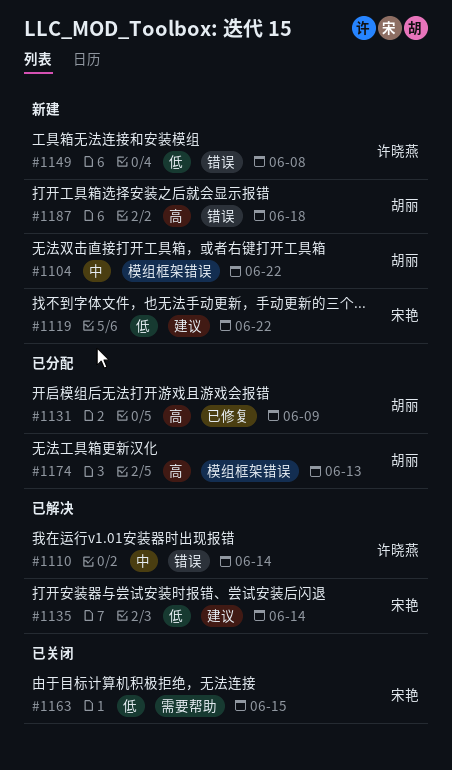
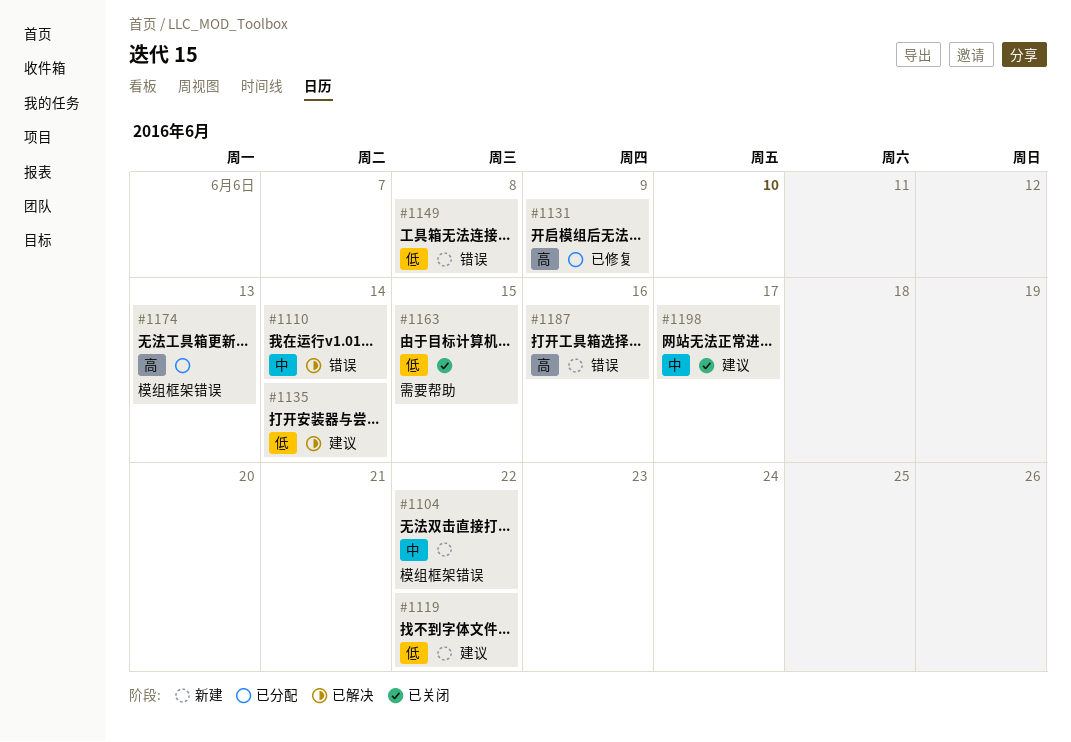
#1187, due: Jun 18 -> Jun 16
#1198: none -> present

